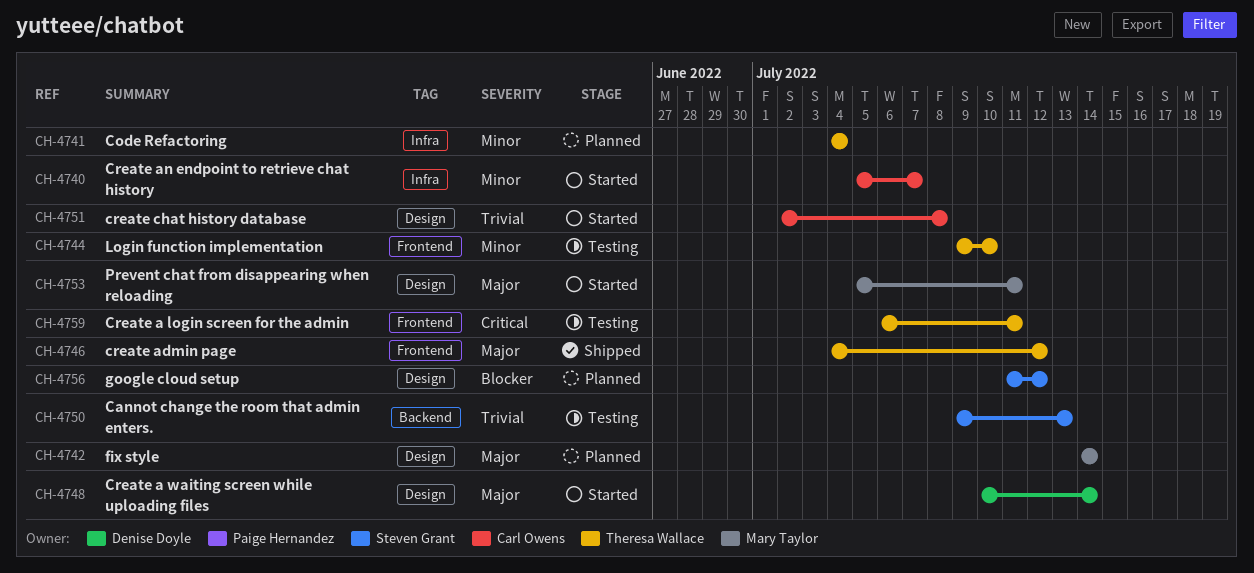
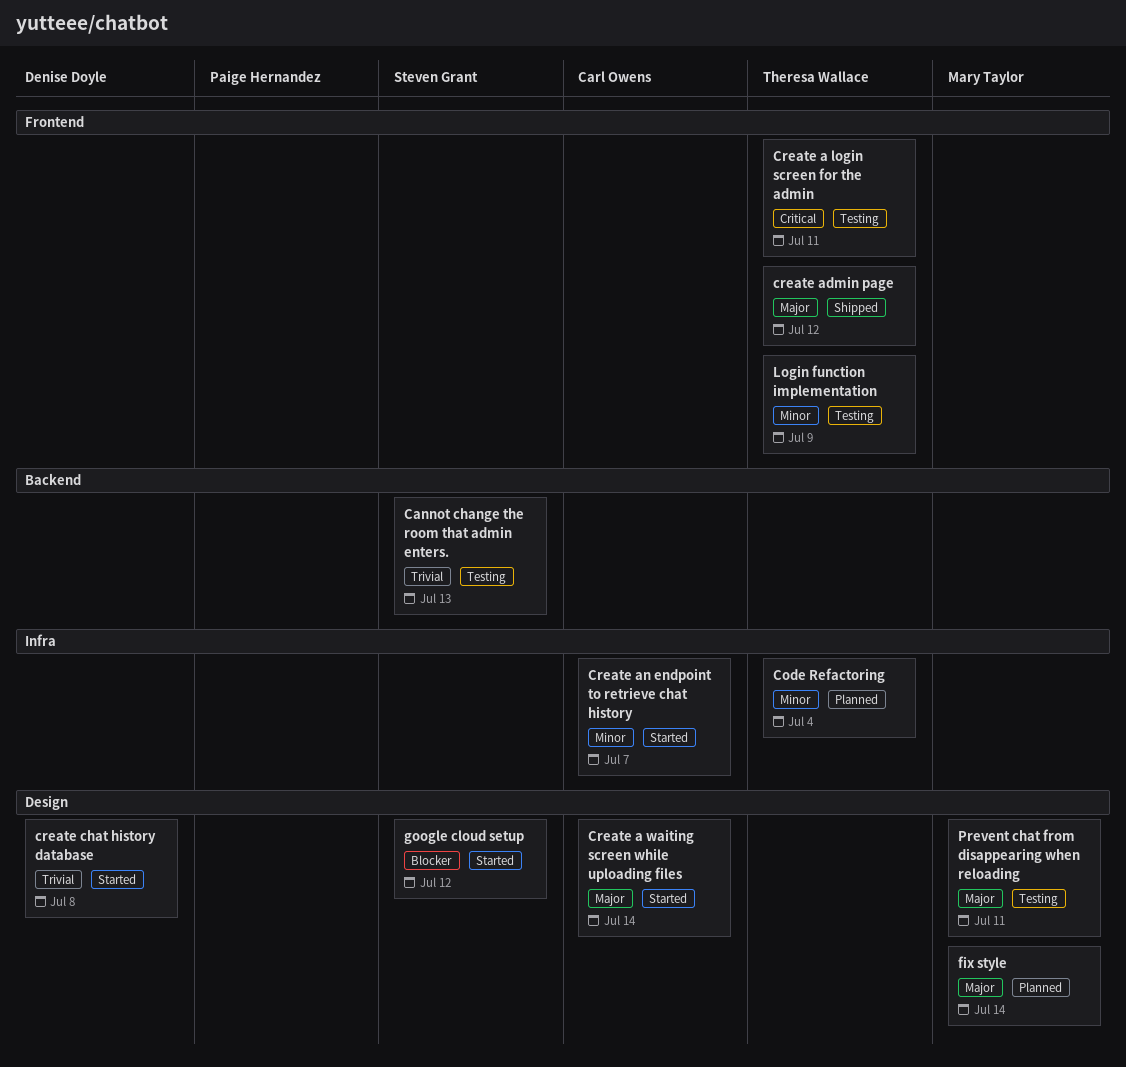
Create a waiting screen while uploading files, owner: Denise Doyle -> Carl Owens
create chat history database, owner: Carl Owens -> Denise Doyle
google cloud setup, status: Planned -> Started
Login function implementation, due: Jul 10 -> Jul 9
Prevent chat from disappearing when reloading, status: Started -> Testing

